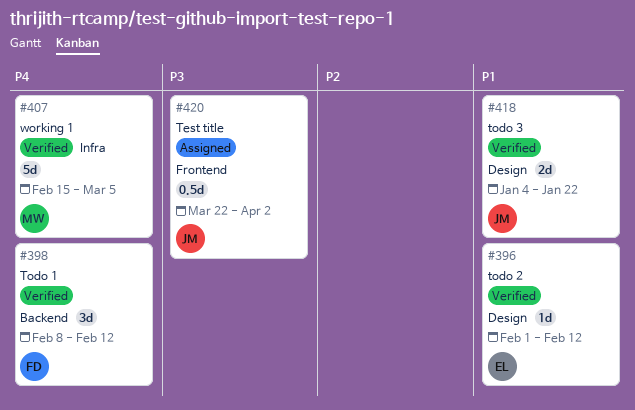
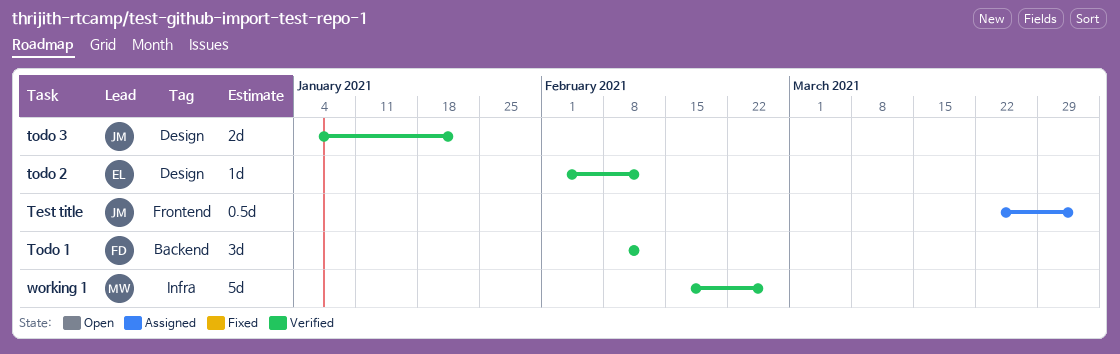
working 1, due: Mar 5 -> Feb 26

